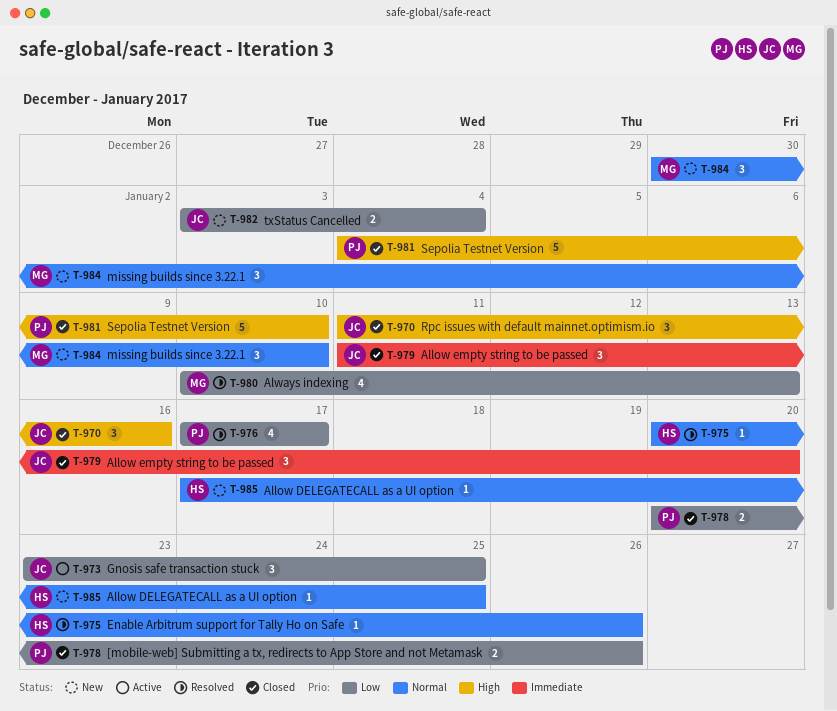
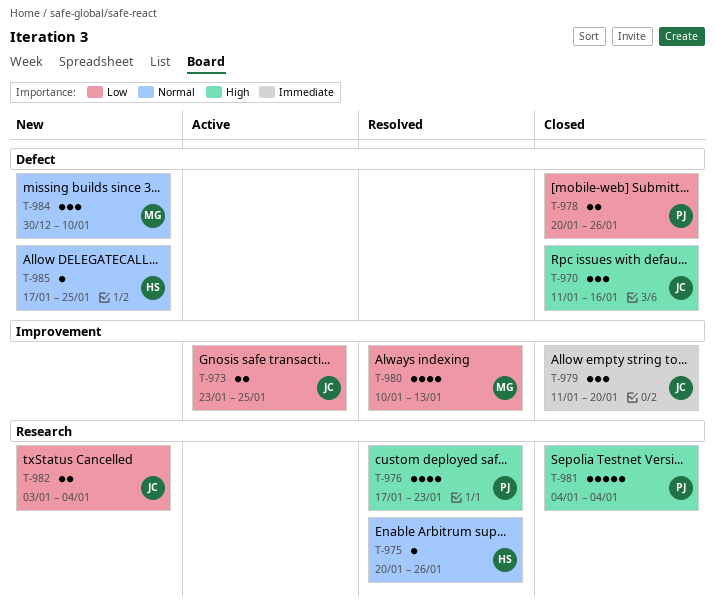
T-973, estimate: 3 -> 2
T-976, priority: Low -> High
T-976, due: Jan 17 -> Jan 23
T-981, due: Jan 10 -> Jan 4

